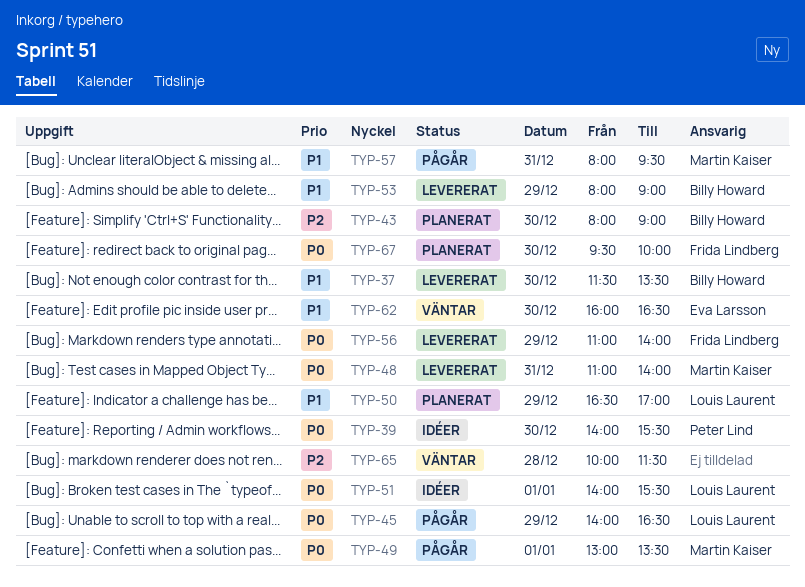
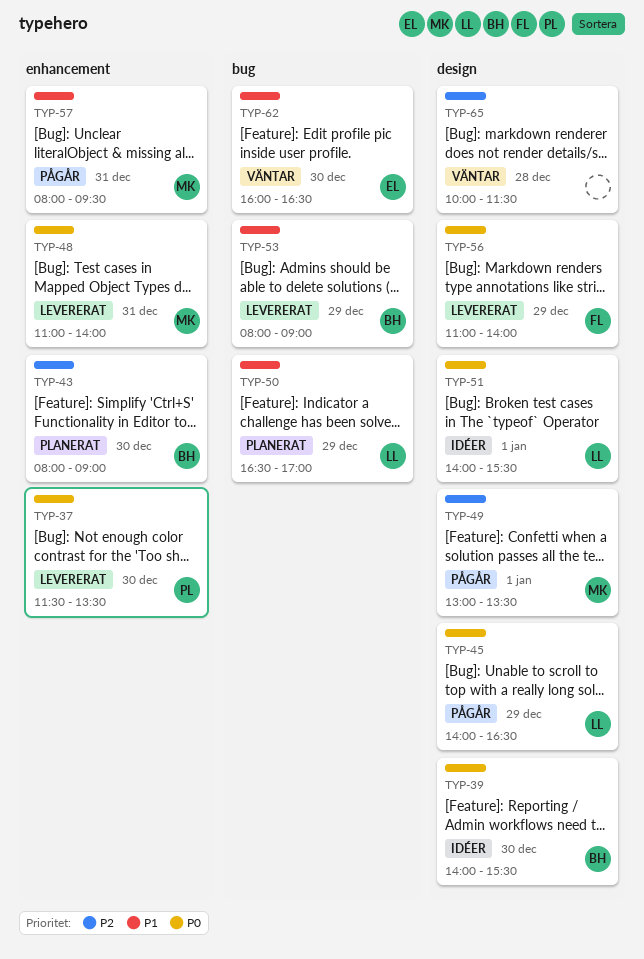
TYP-37, owner: Billy Howard -> Peter Lind
TYP-37, priority: P1 -> P0
TYP-39, owner: Peter Lind -> Billy Howard
TYP-49, priority: P0 -> P2
TYP-67: present -> none

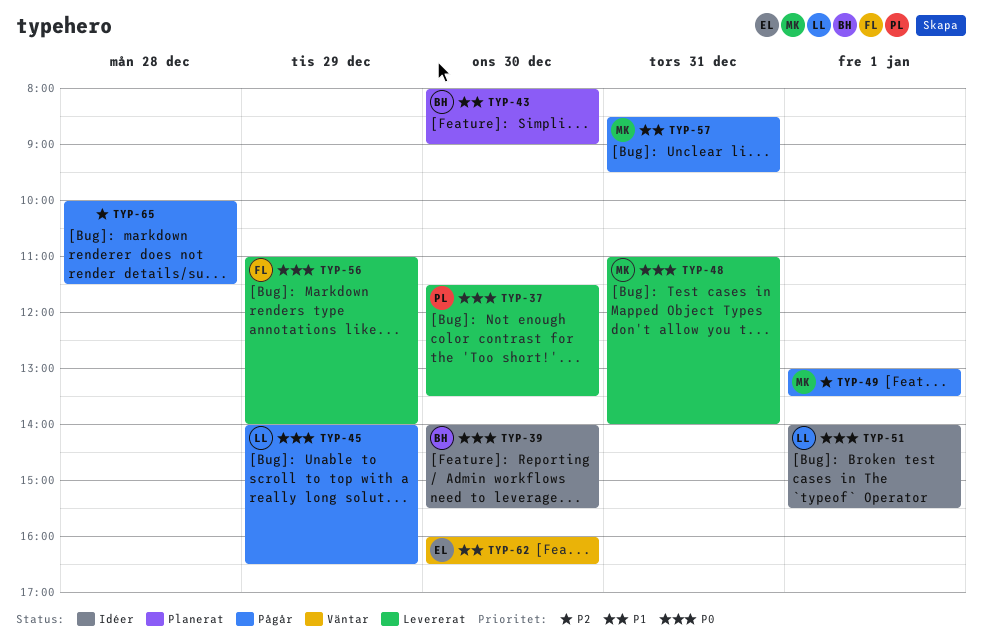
TYP-43, priority: P2 -> P1
TYP-50: present -> none
TYP-53: present -> none
TYP-57, begins: 08:00 -> 08:30
TYP-65, status: Väntar -> Pågår

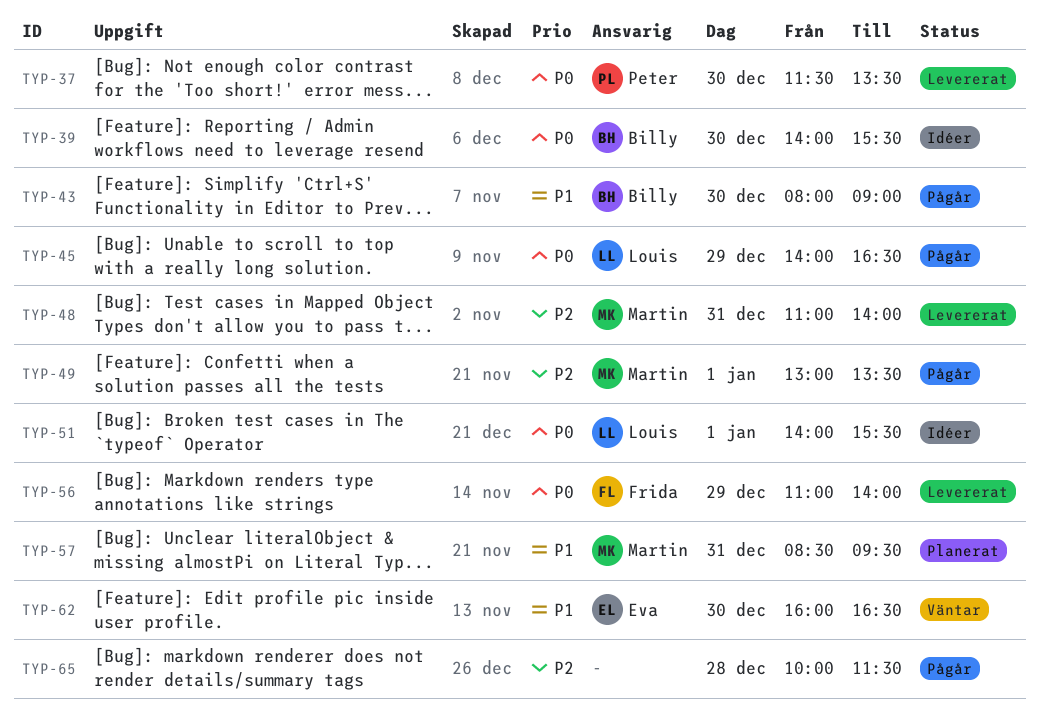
TYP-43, status: Planerat -> Pågår
TYP-48, priority: P0 -> P2
TYP-57, status: Pågår -> Planerat

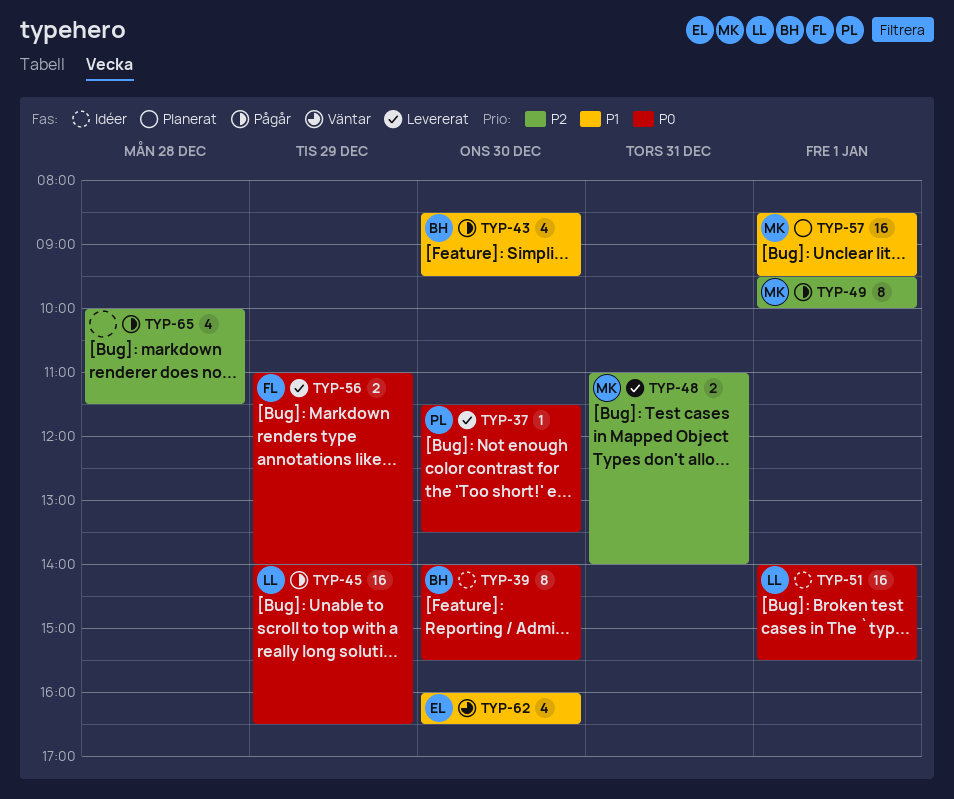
TYP-43, begins: 08:00 -> 08:30
TYP-43, ends: 09:00 -> 09:30
TYP-49, begins: 13:00 -> 09:30
TYP-49, ends: 13:30 -> 10:00
TYP-57, day: Dec 31 -> Jan 1

